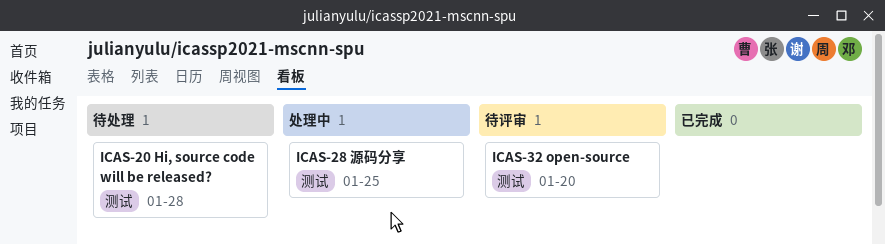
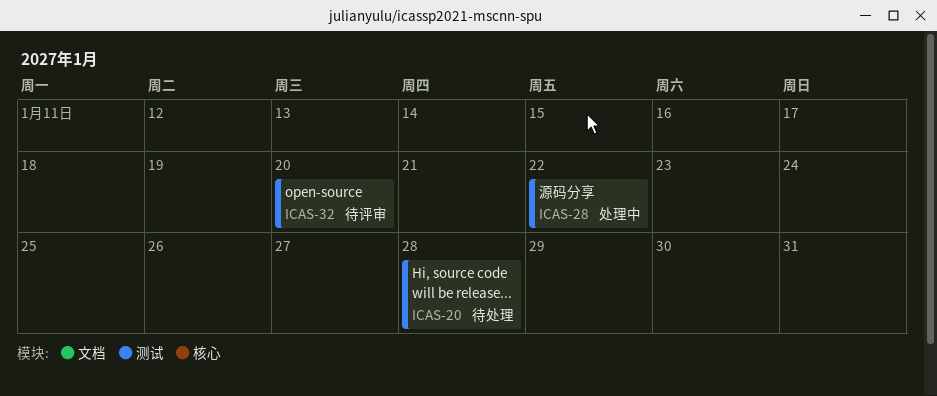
ICAS-28, due: Jan 25 -> Jan 22

